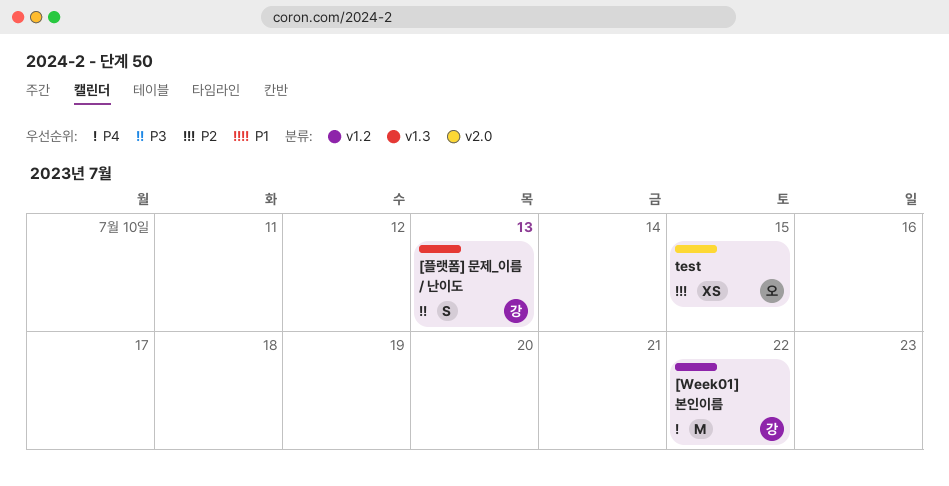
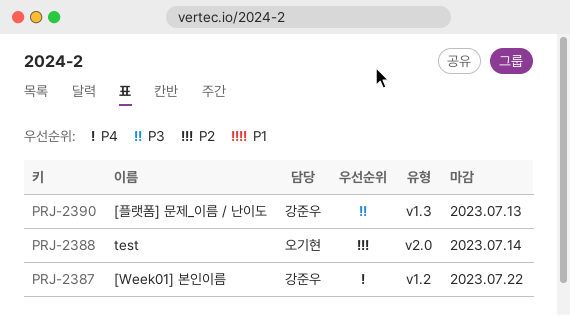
test, due: Jul 15 -> Jul 14

